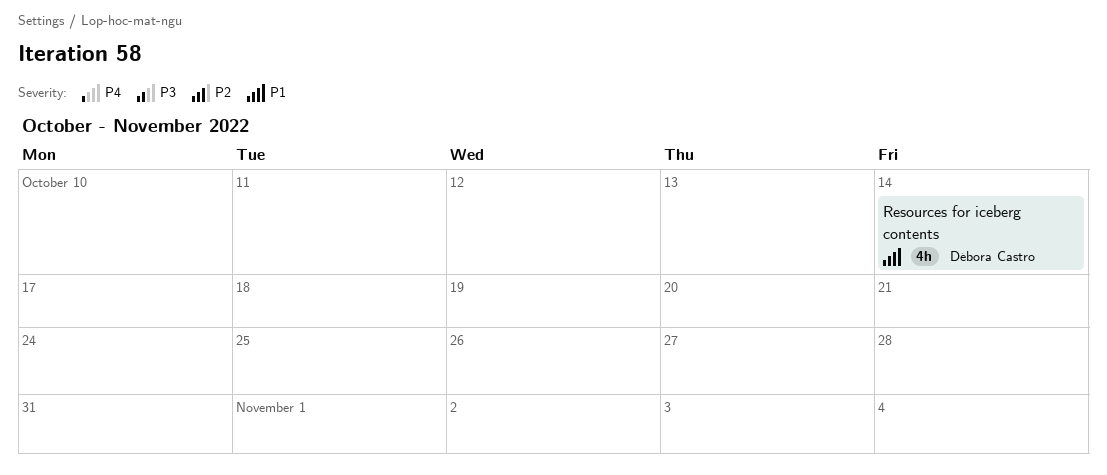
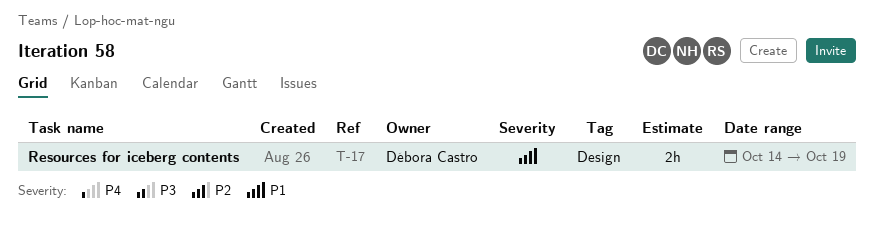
Resources for iceberg contents, estimate: 4h -> 2h
Resources for iceberg contents, due: Oct 14 -> Oct 19

